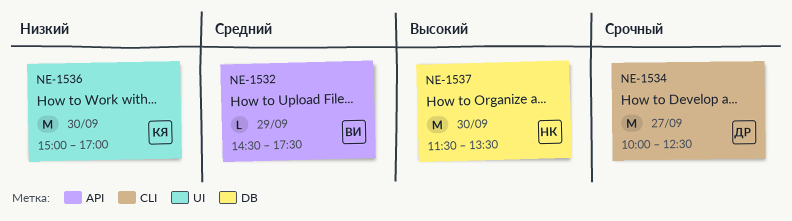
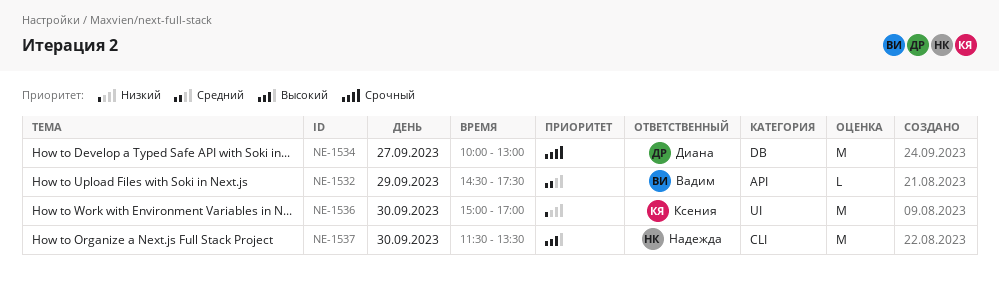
NE-1534, label: CLI -> DB
NE-1534, ends: 12:30 -> 13:00
NE-1537, label: DB -> CLI

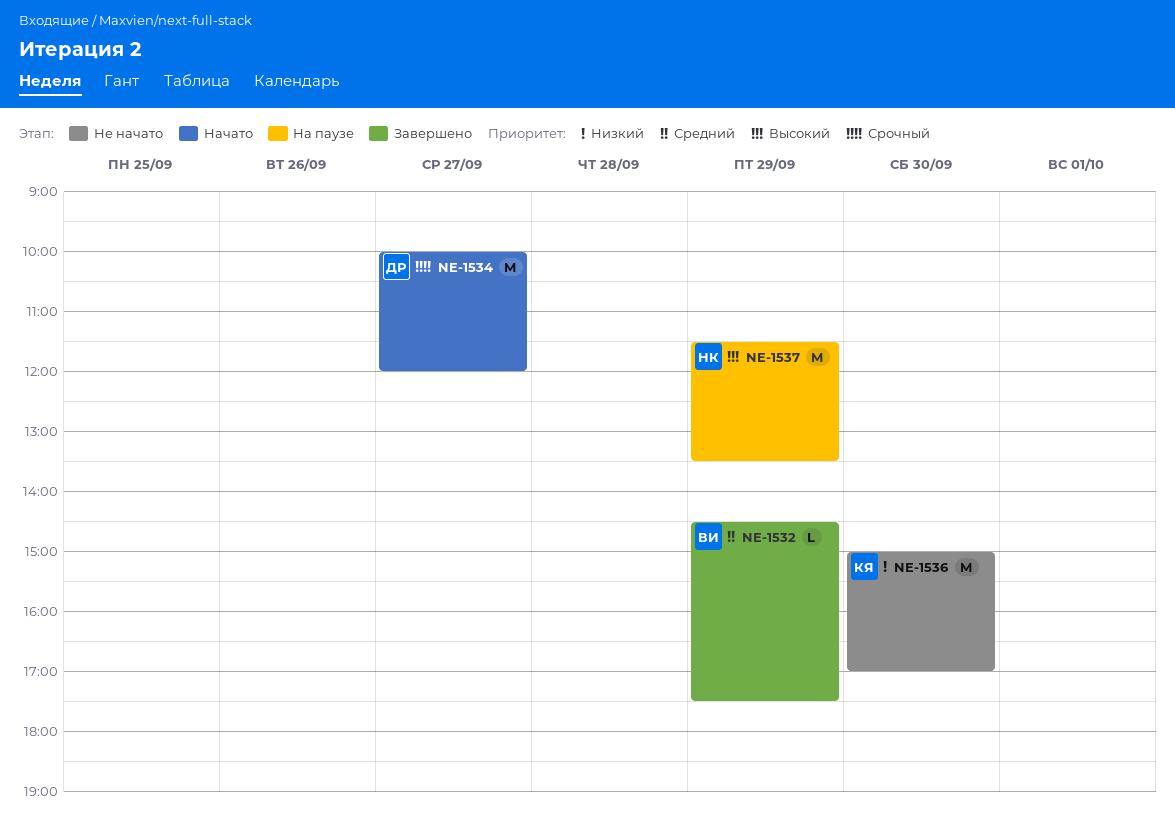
NE-1534, ends: 13:00 -> 12:00
NE-1537, day: Sep 30 -> Sep 29

